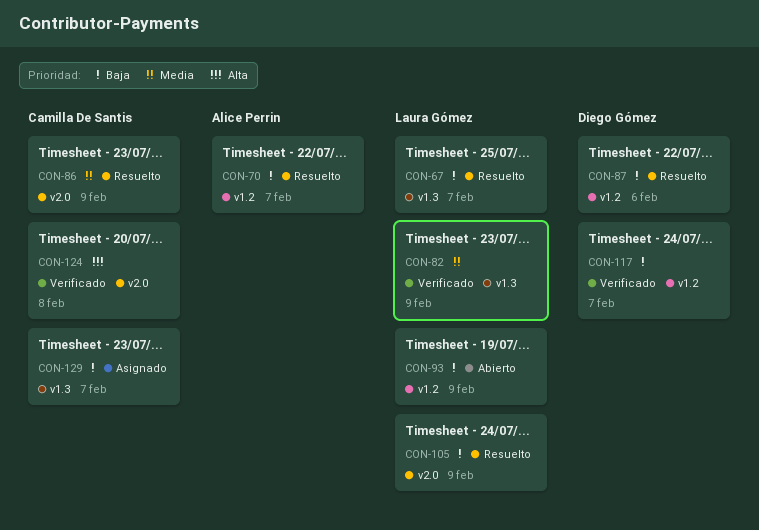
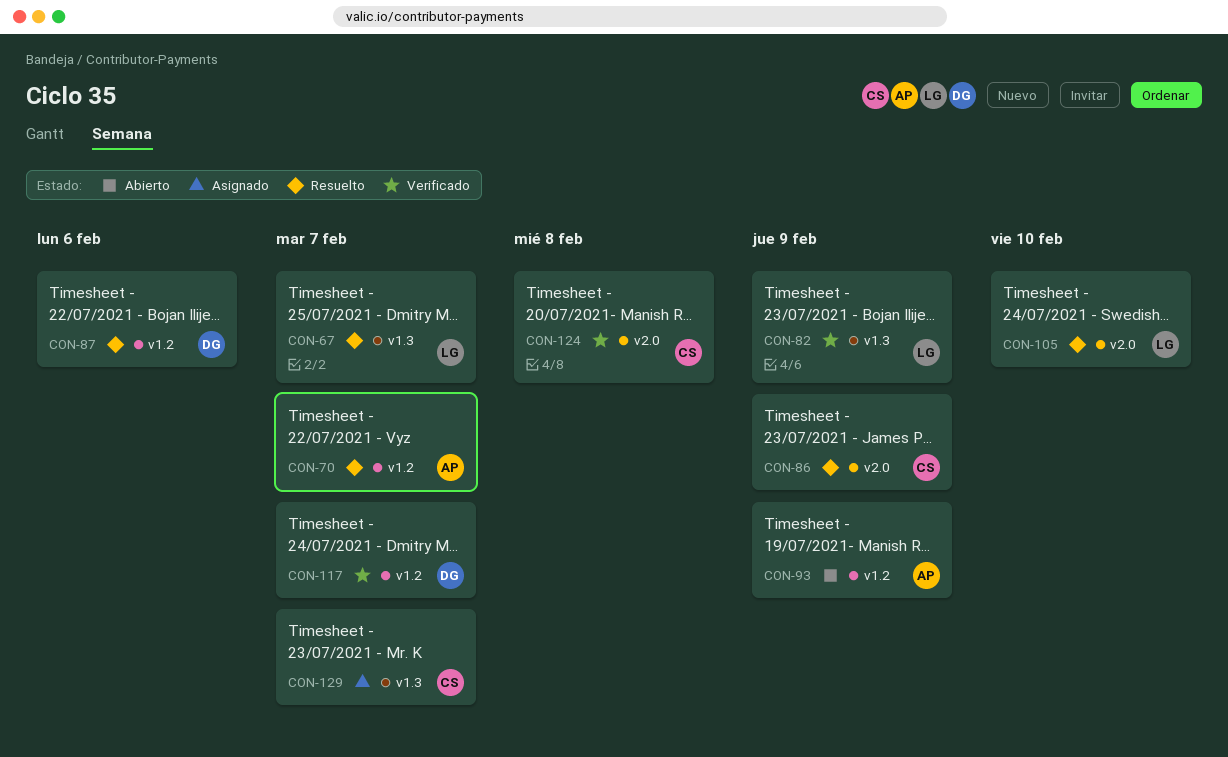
CON-93, owner: Laura Gómez -> Alice Perrin
CON-105, due: Feb 9 -> Feb 10

